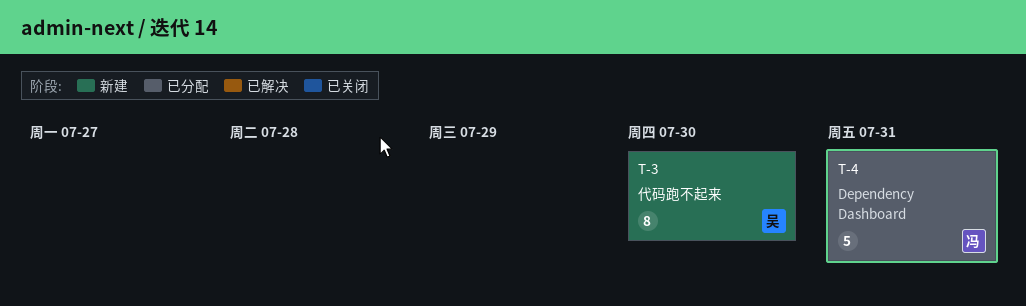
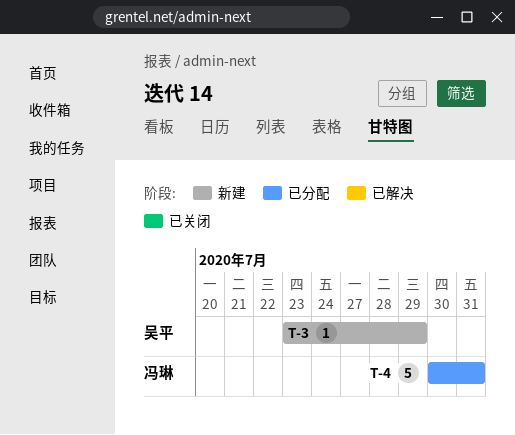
T-3, estimate: 8 -> 1
T-3, due: Jul 30 -> Jul 29

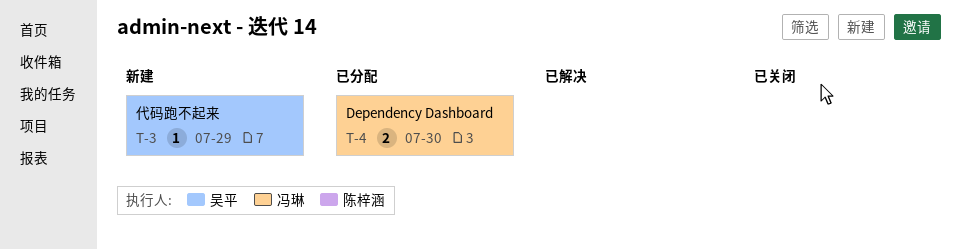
T-4, estimate: 5 -> 2
T-4, due: Jul 31 -> Jul 30

